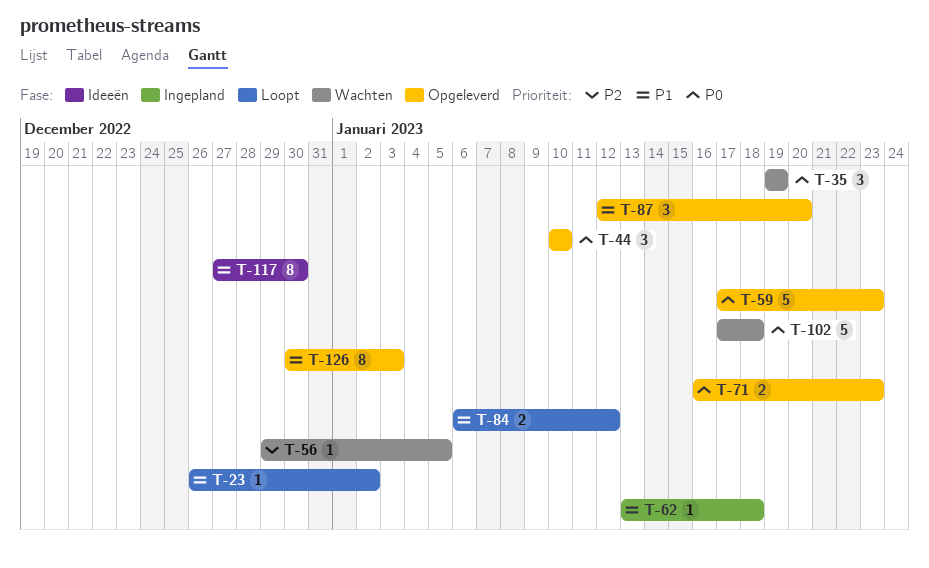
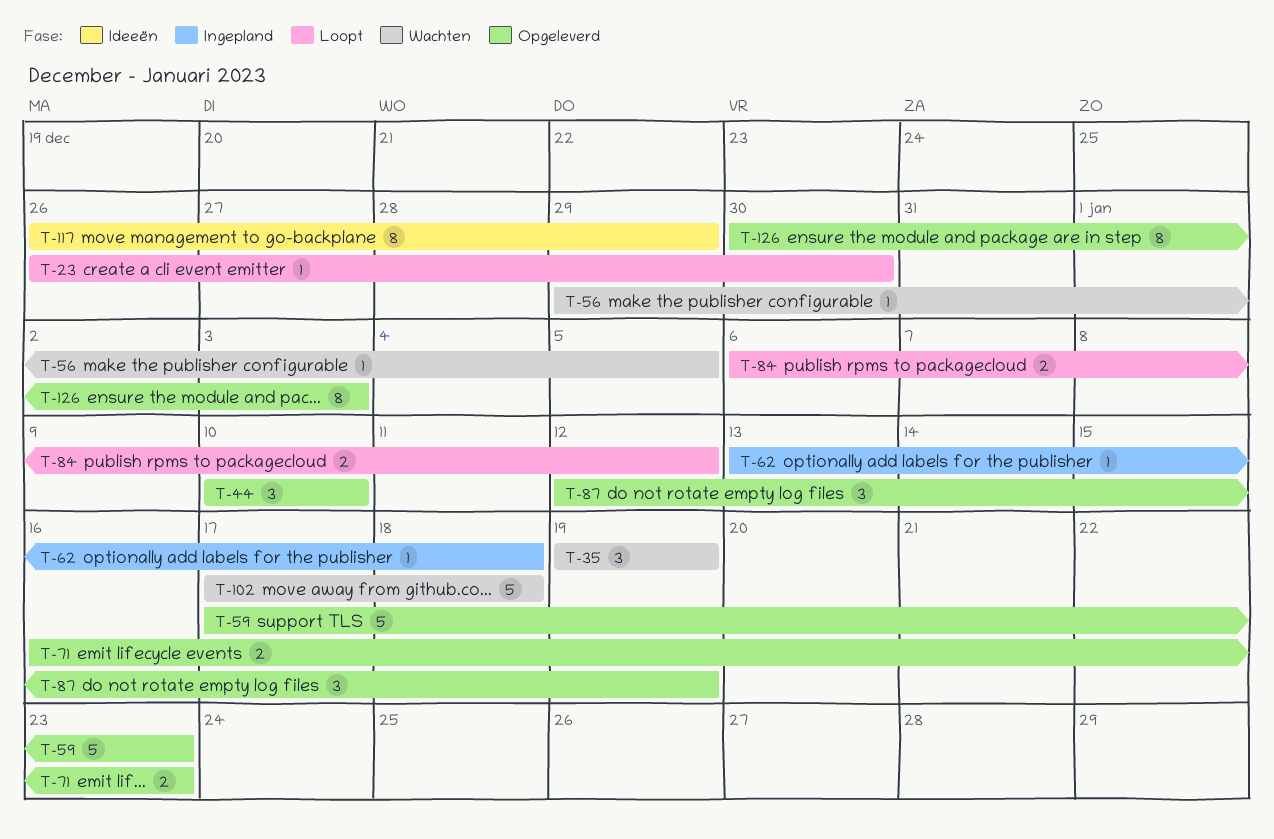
T-23, due: Jan 2 -> Dec 30
T-87, due: Jan 20 -> Jan 19
T-117, start: Dec 27 -> Dec 26
T-117, due: Dec 30 -> Dec 29

